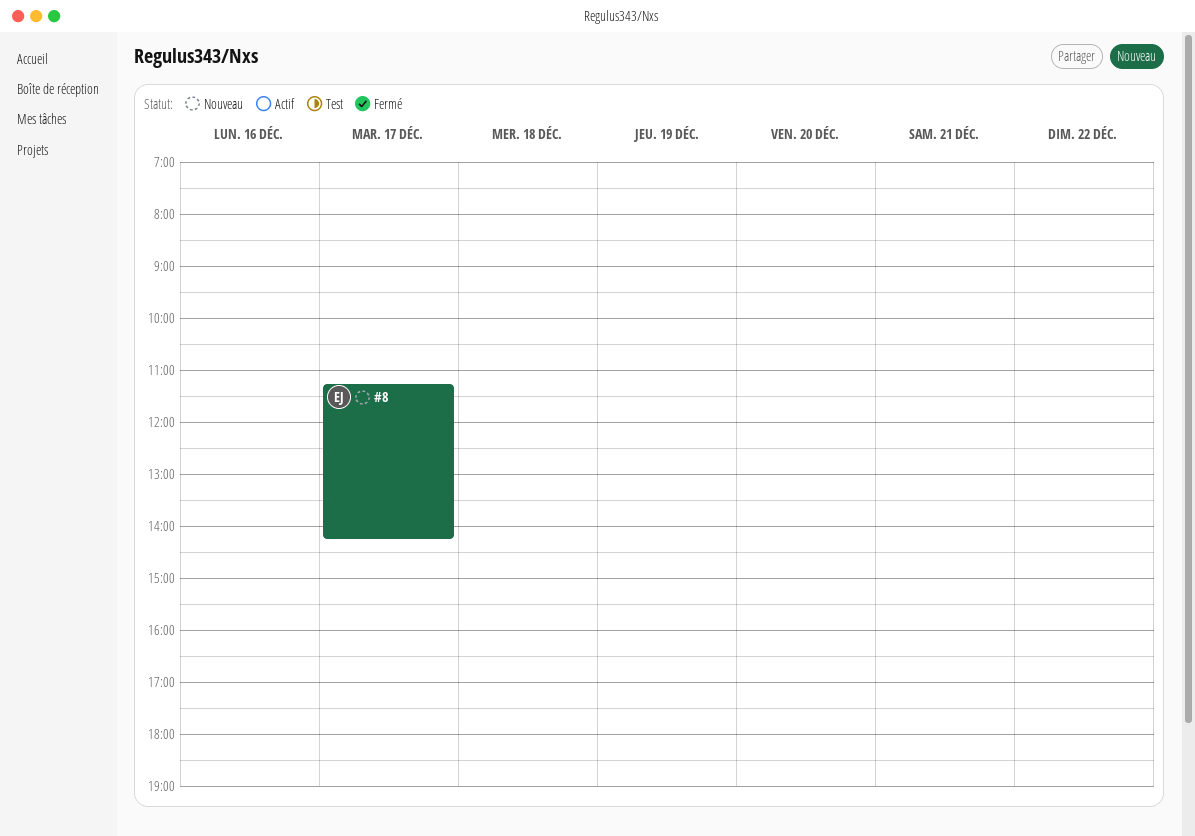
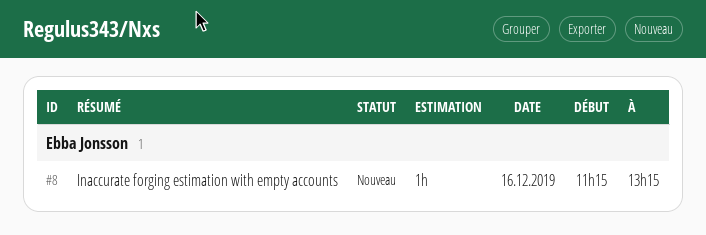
#8, day: Dec 17 -> Dec 16
#8, ends: 14:15 -> 13:15

